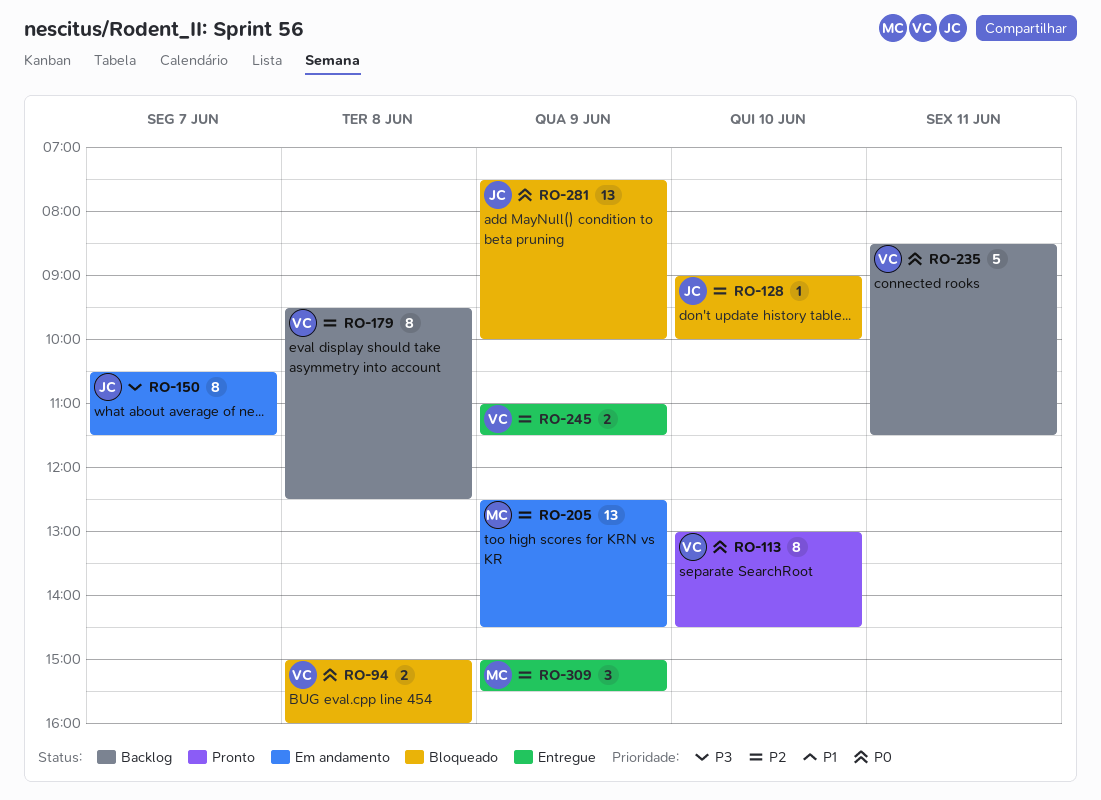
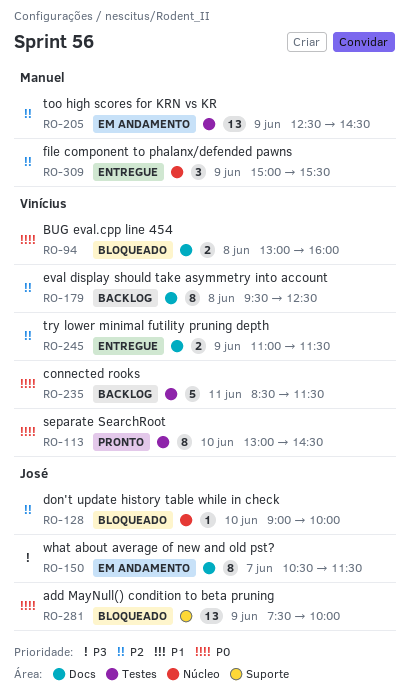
RO-94, begins: 15:00 -> 13:00

